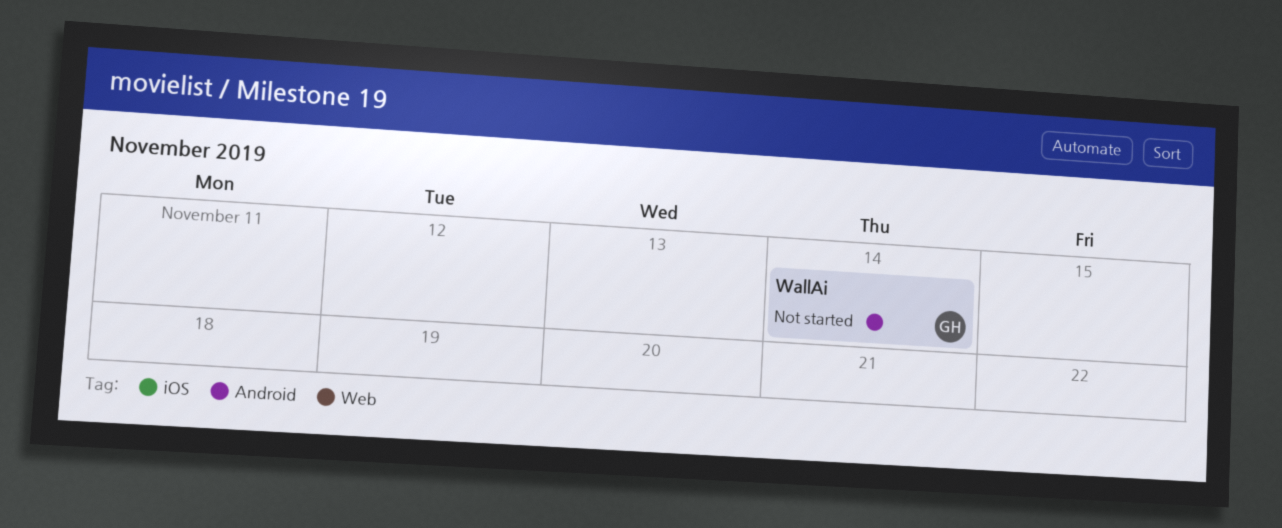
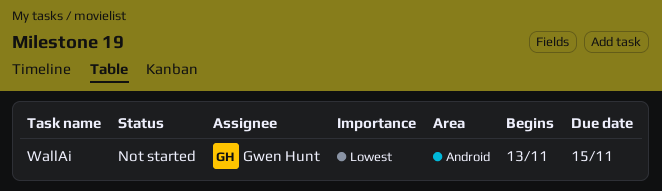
WallAi, due: Nov 14 -> Nov 15

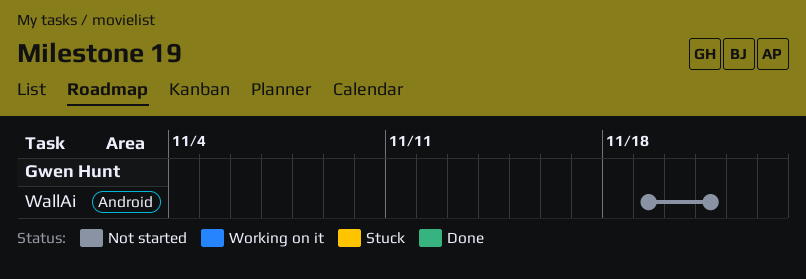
WallAi, start: Nov 13 -> Nov 19
WallAi, due: Nov 15 -> Nov 21

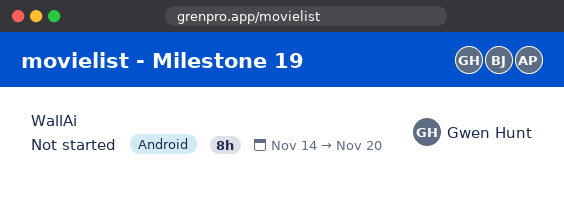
WallAi, start: Nov 19 -> Nov 14
WallAi, due: Nov 21 -> Nov 20

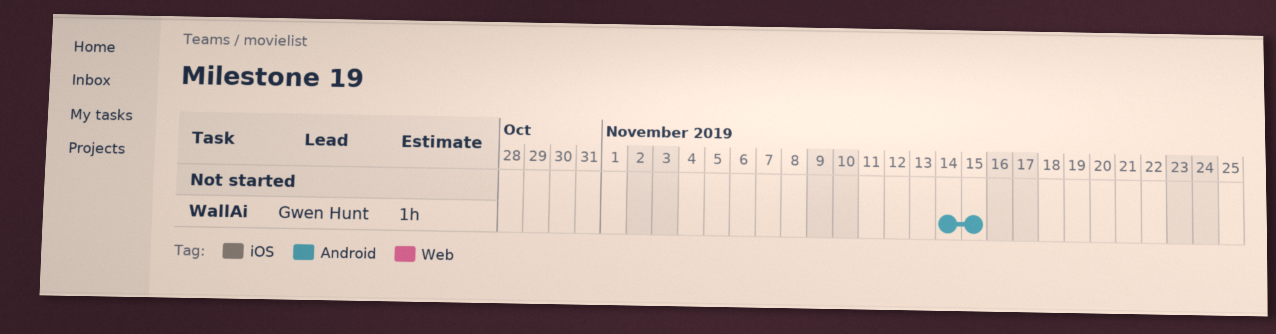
WallAi, estimate: 8h -> 1h
WallAi, due: Nov 20 -> Nov 15

